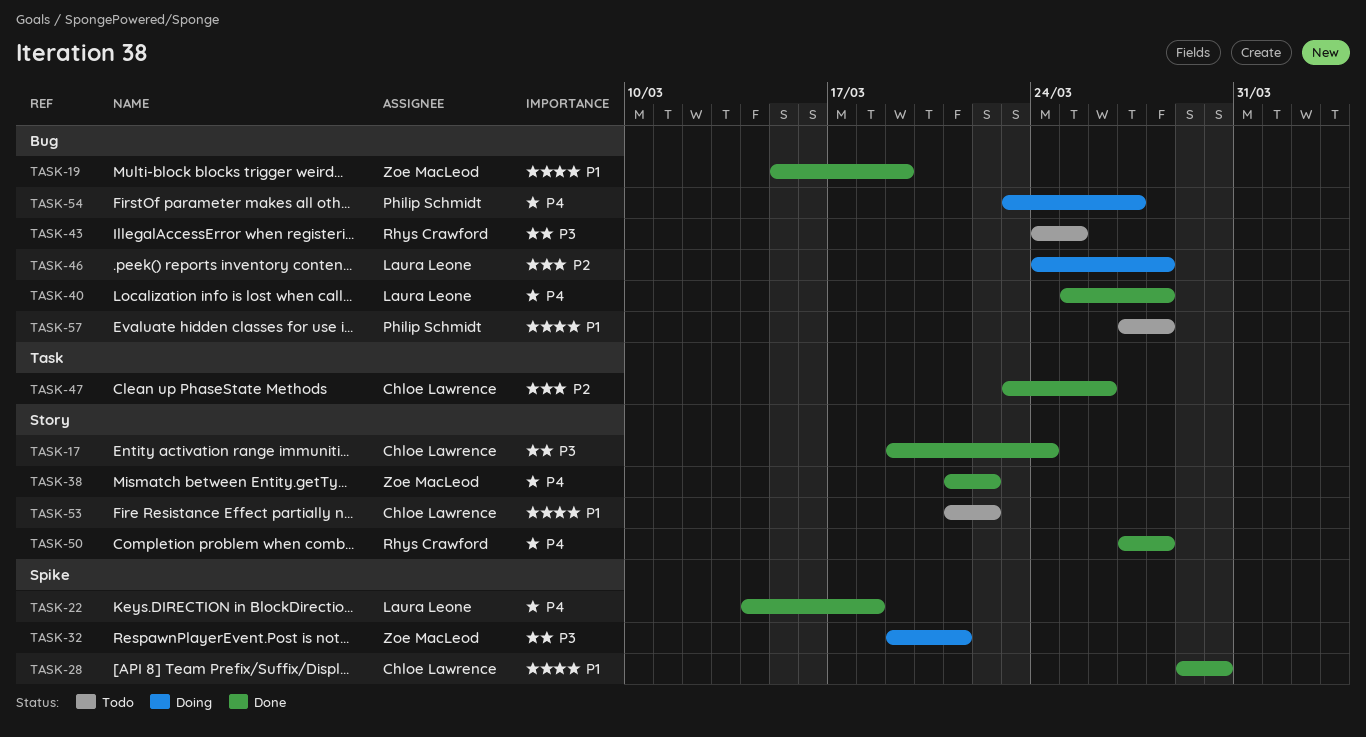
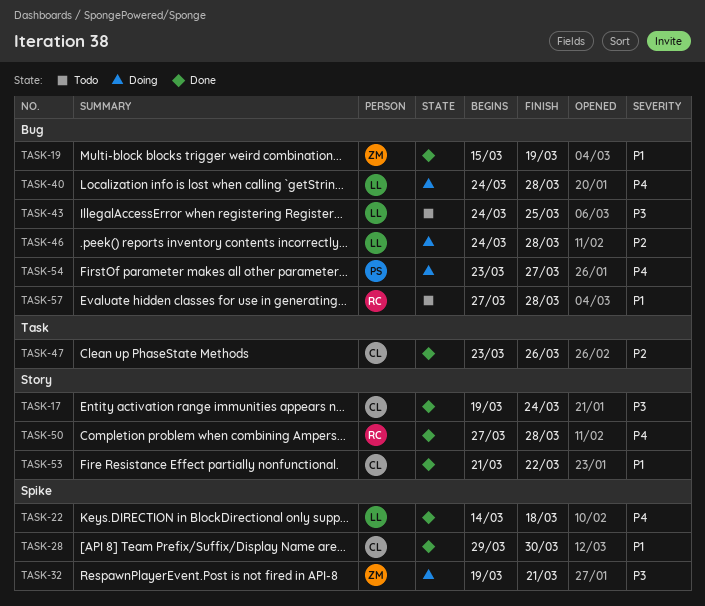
TASK-38: present -> none
TASK-40, status: Done -> Doing
TASK-40, start: Mar 25 -> Mar 24
TASK-43, owner: Rhys Crawford -> Laura Leone
TASK-53, status: Todo -> Done
TASK-57, owner: Philip Schmidt -> Rhys Crawford

